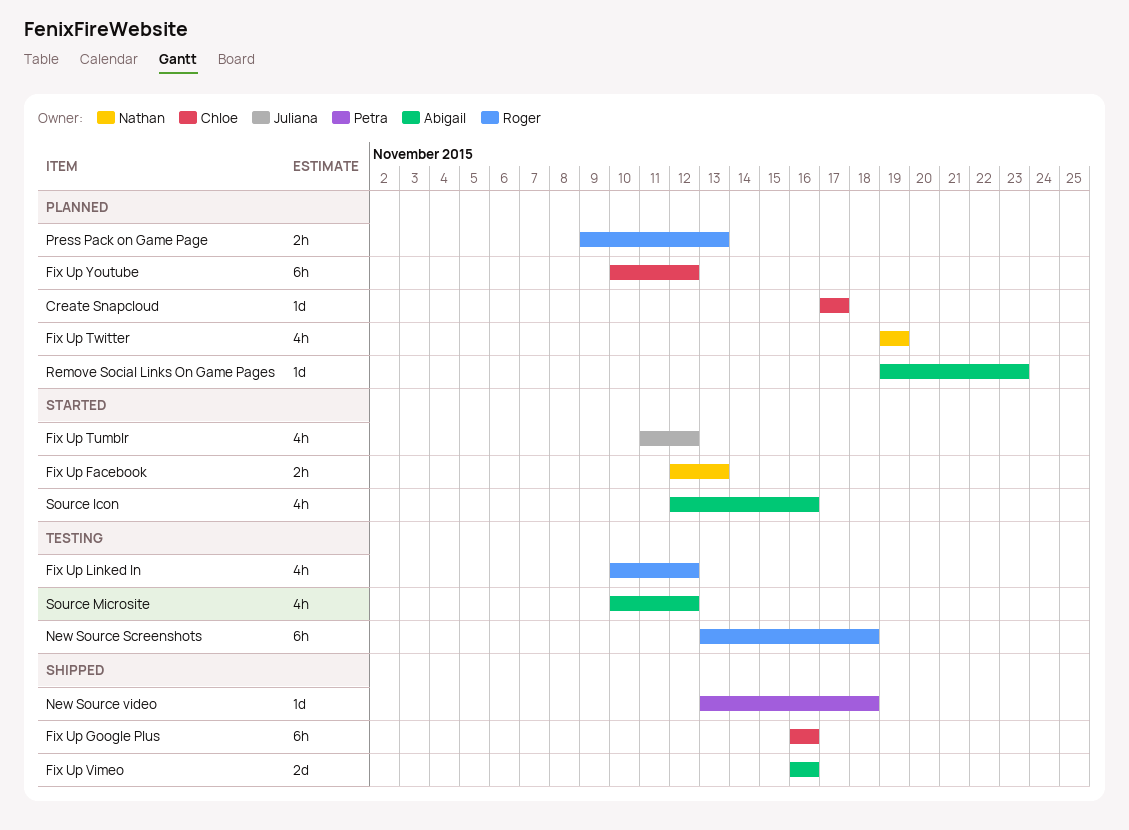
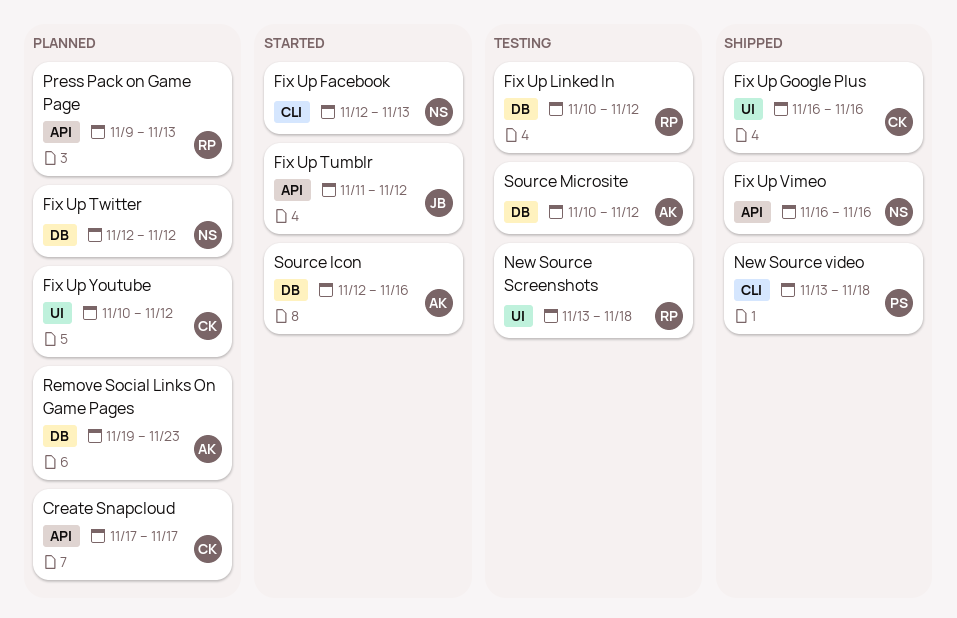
Fix Up Twitter, start: Nov 19 -> Nov 12
Fix Up Twitter, due: Nov 19 -> Nov 12
Fix Up Vimeo, owner: Abigail -> Nathan

